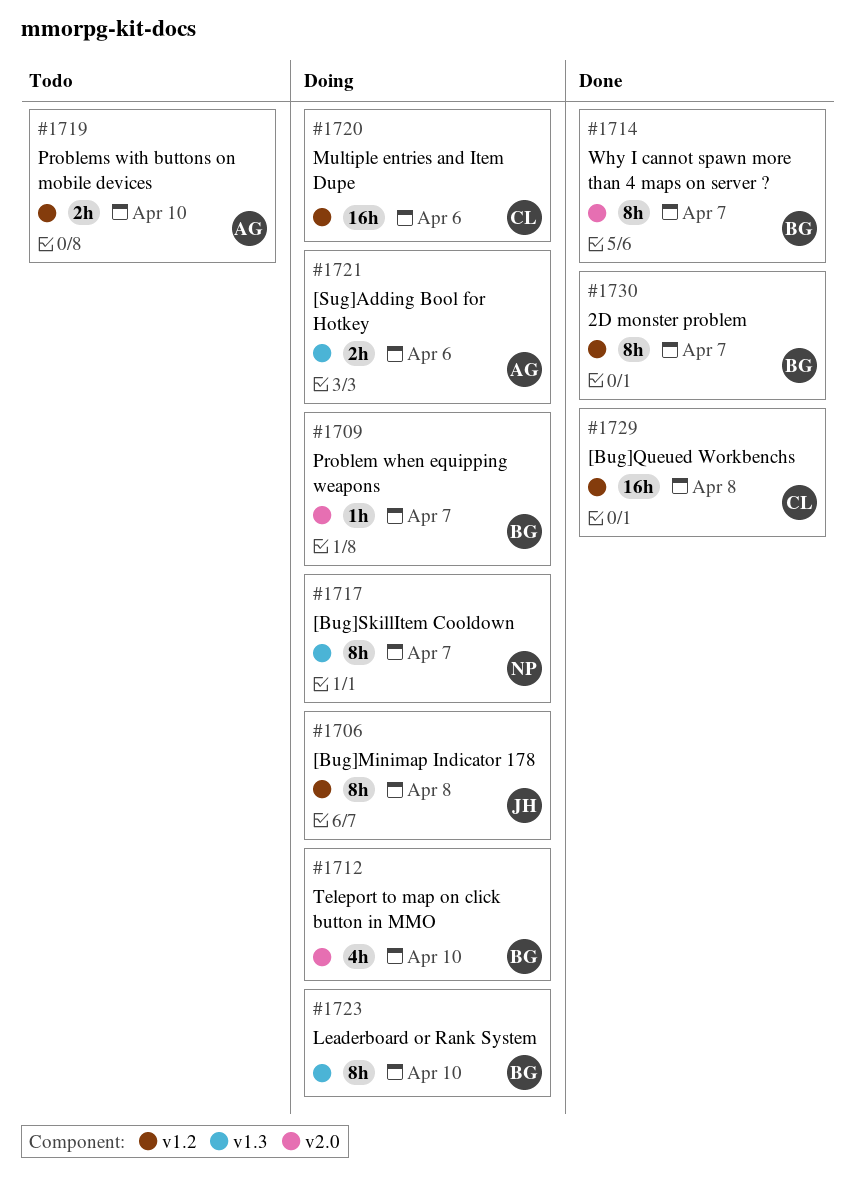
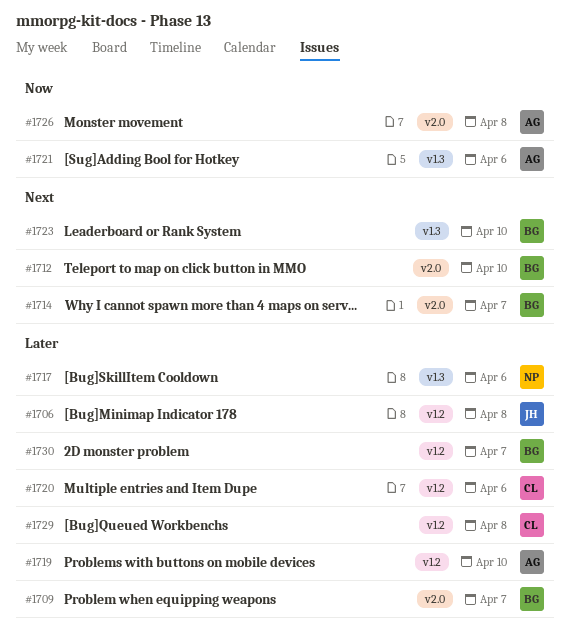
#1717, due: Apr 7 -> Apr 6
#1726: none -> present

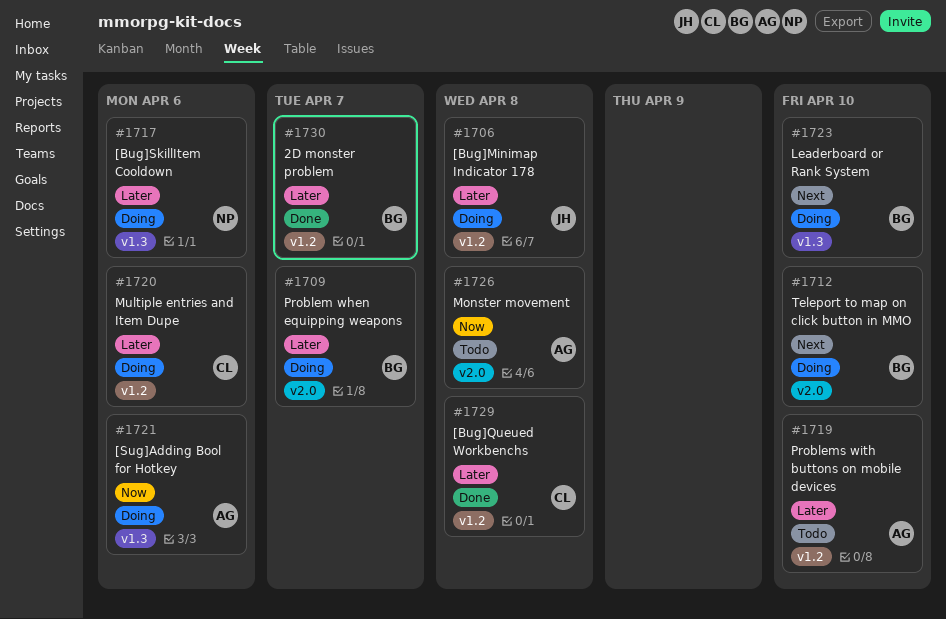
#1714: present -> none

